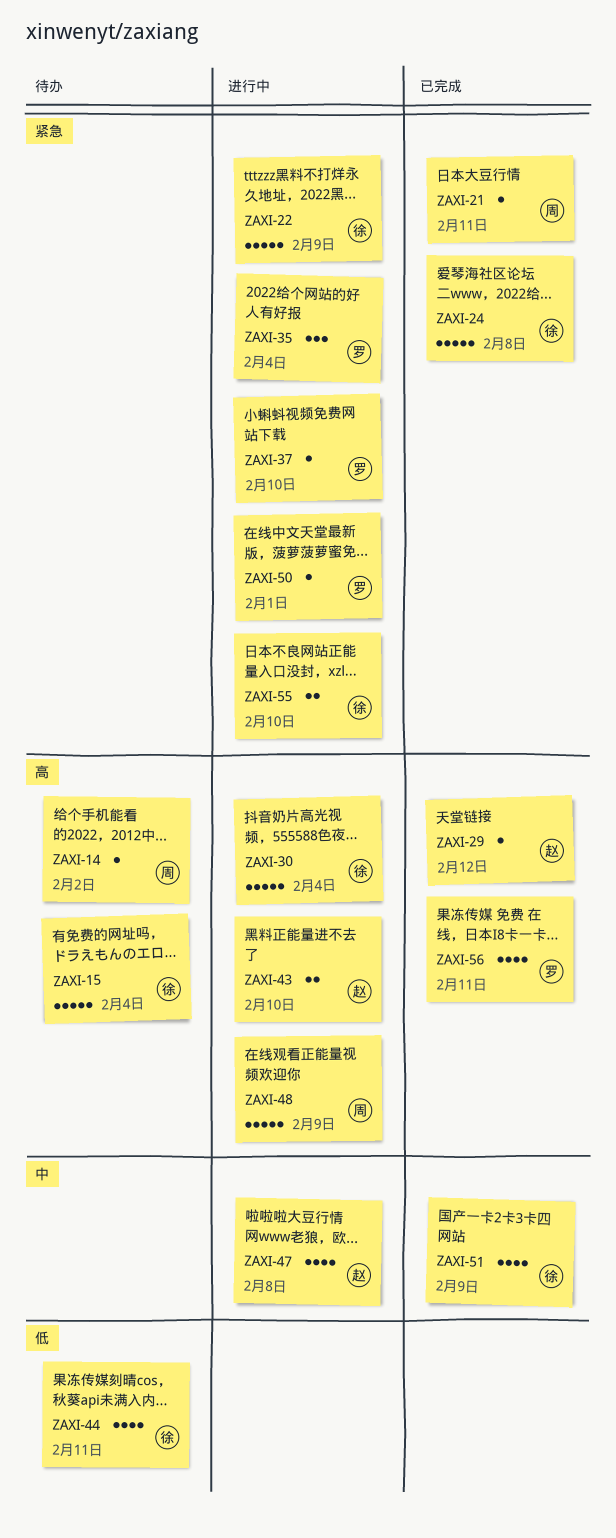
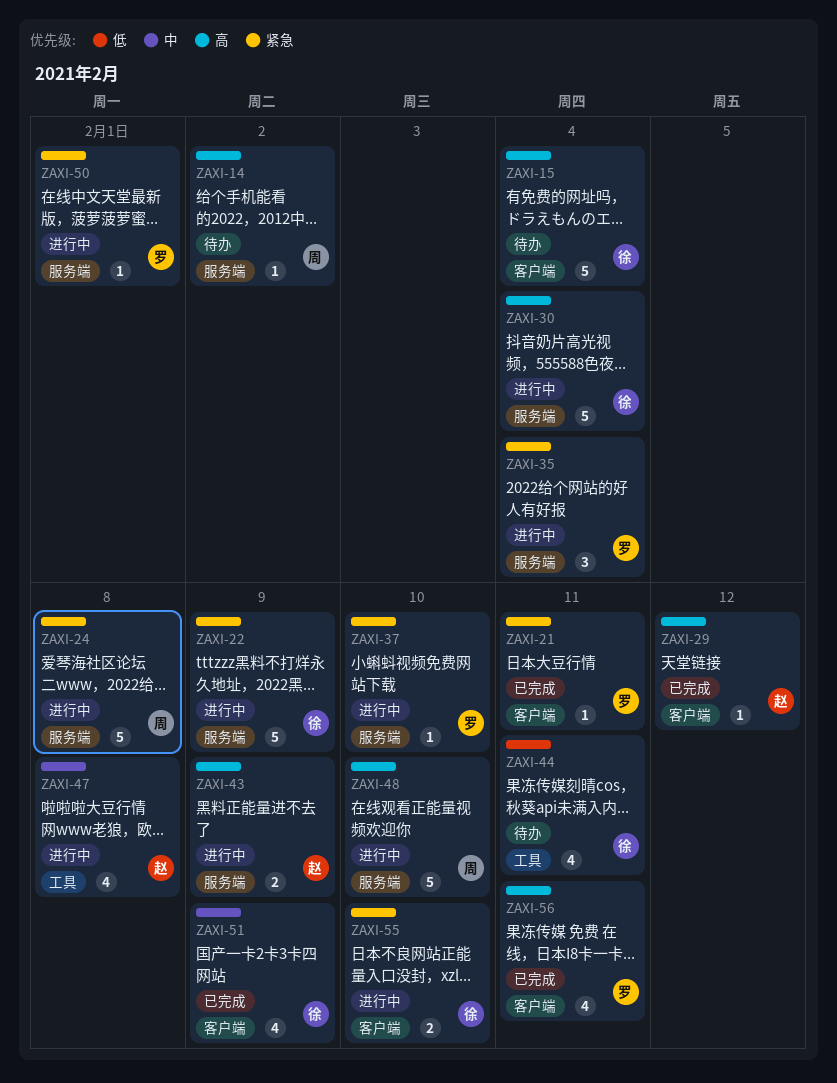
ZAXI-21, owner: 周 -> 罗
ZAXI-24, status: 已完成 -> 进行中
ZAXI-24, owner: 徐 -> 周
ZAXI-43, due: Feb 10 -> Feb 9
ZAXI-48, due: Feb 9 -> Feb 10

